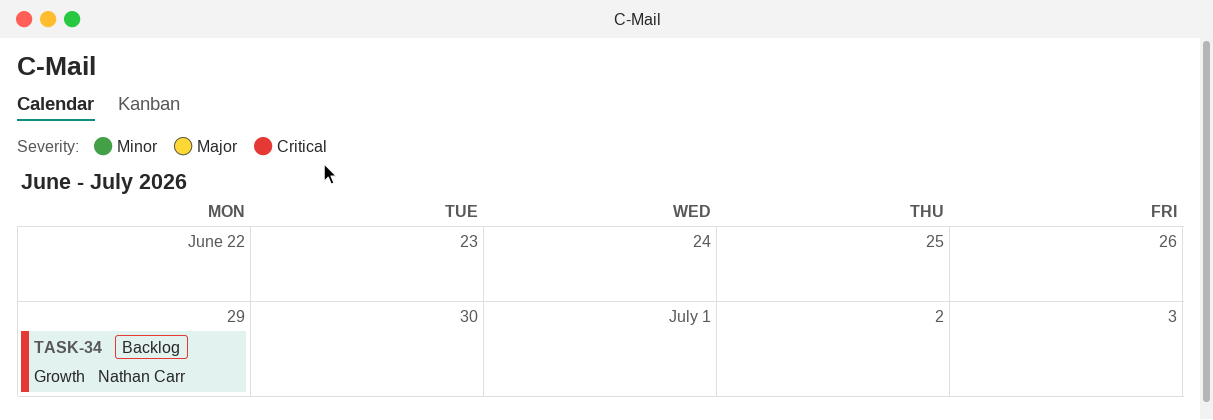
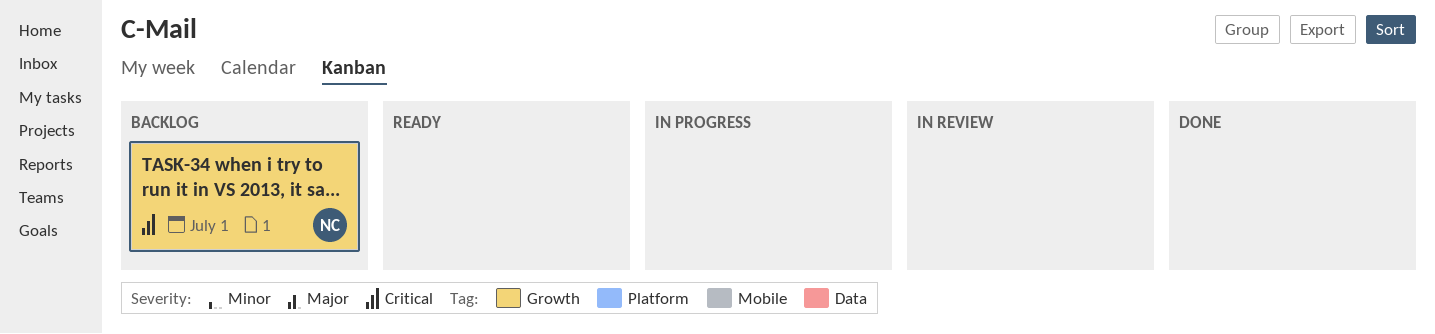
TASK-34, due: Jun 29 -> Jul 1

